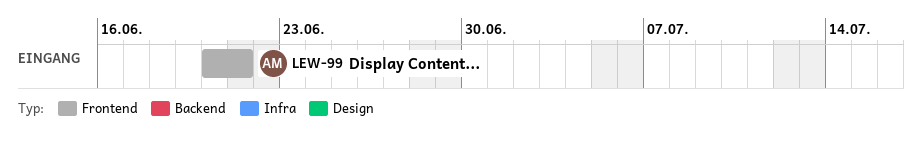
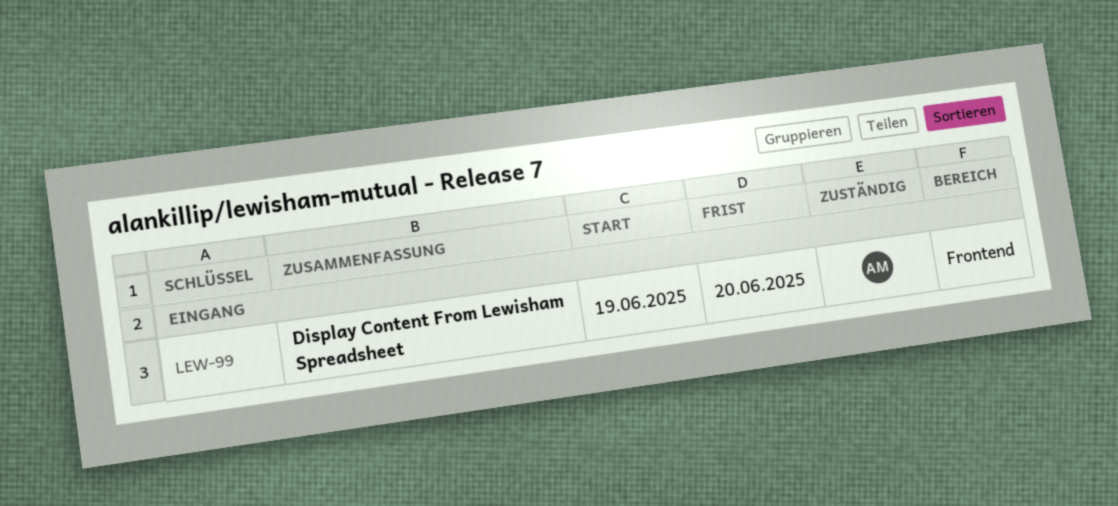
LEW-99, start: Jun 20 -> Jun 19
LEW-99, due: Jun 21 -> Jun 20

